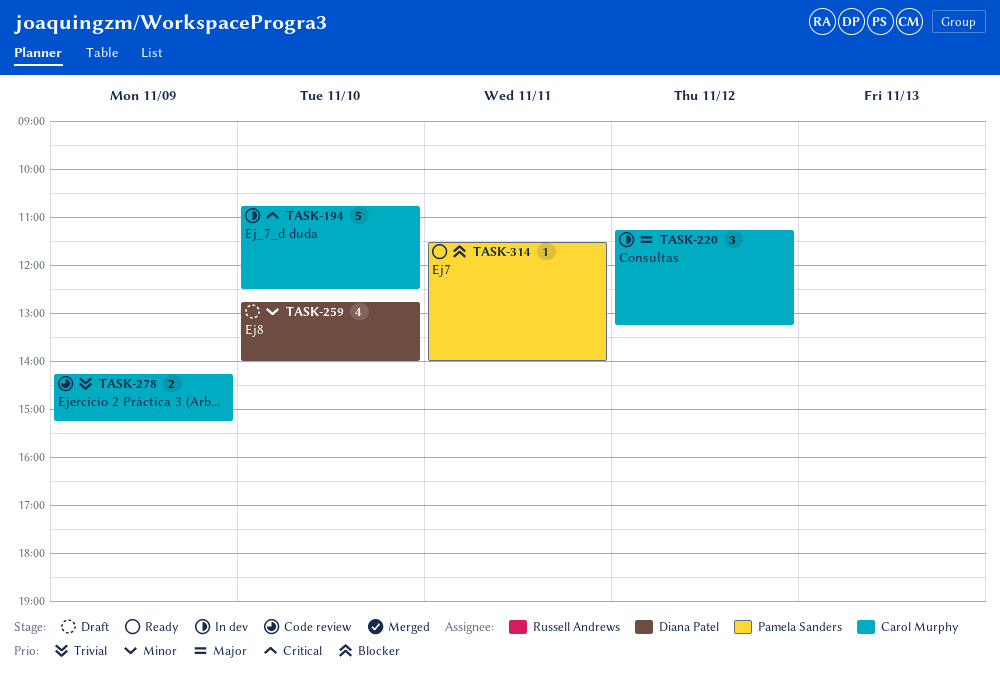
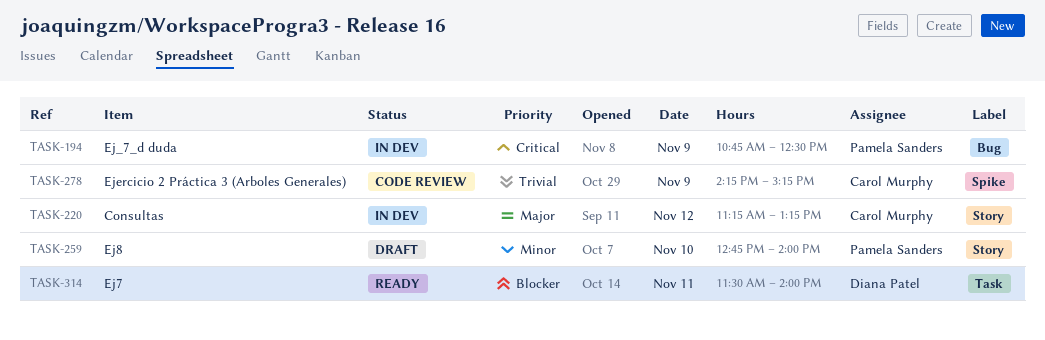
TASK-194, owner: Carol Murphy -> Pamela Sanders
TASK-194, day: Nov 10 -> Nov 9
TASK-259, owner: Diana Patel -> Pamela Sanders
TASK-314, owner: Pamela Sanders -> Diana Patel

